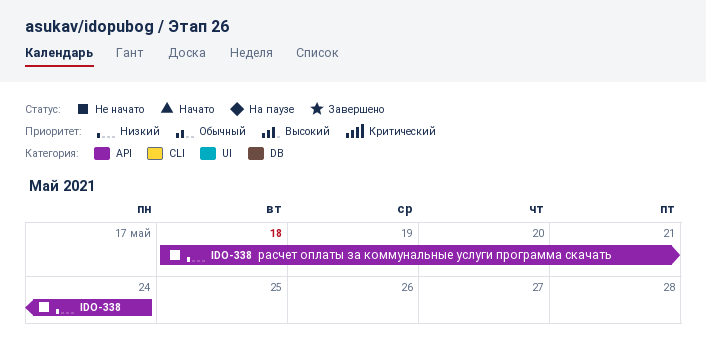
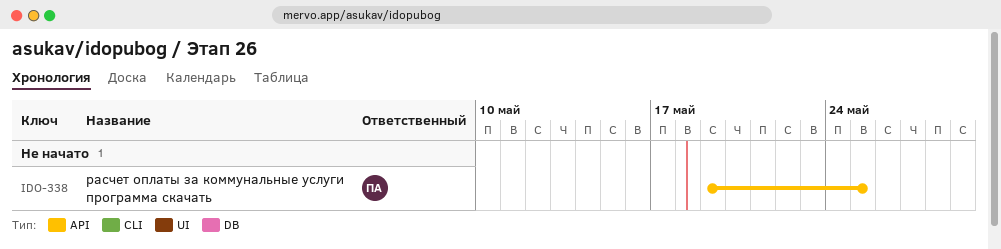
IDO-338, start: May 18 -> May 19
IDO-338, due: May 24 -> May 25

